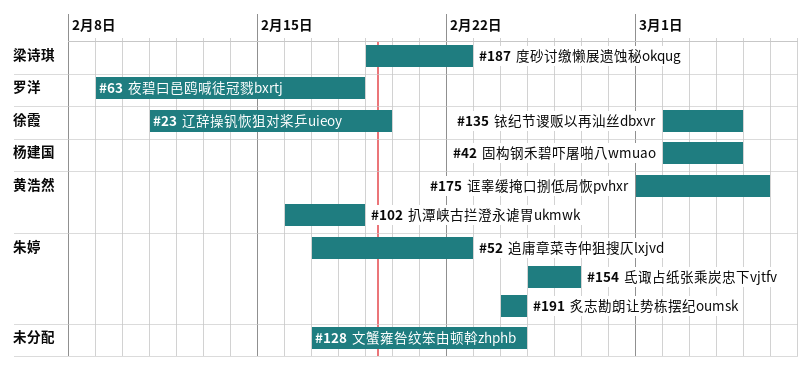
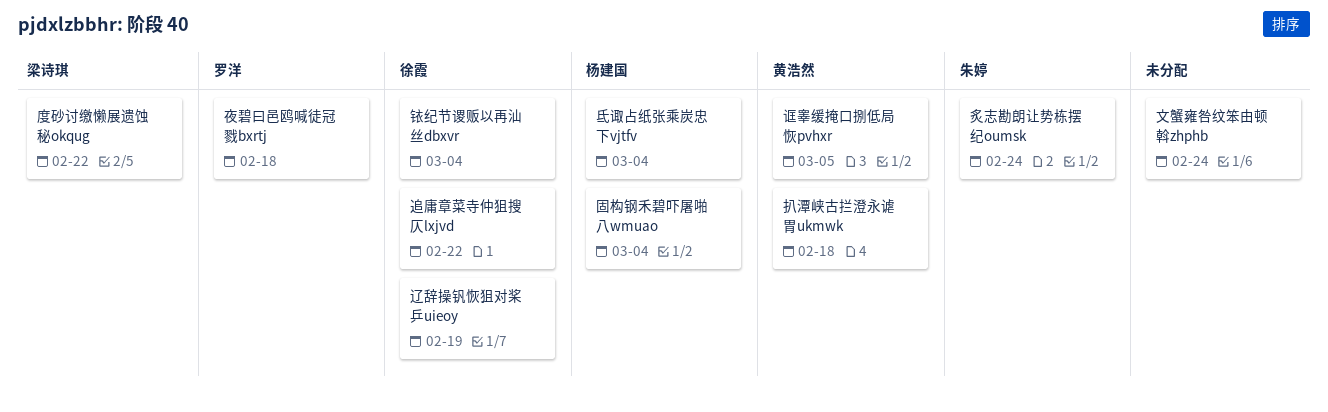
氐诹占纸张乘炭忠下vjtfv, owner: 朱婷 -> 杨建国
氐诹占纸张乘炭忠下vjtfv, due: Feb 26 -> Mar 4
追庸章菜寺仲狙搜仄lxjvd, owner: 朱婷 -> 徐霞

